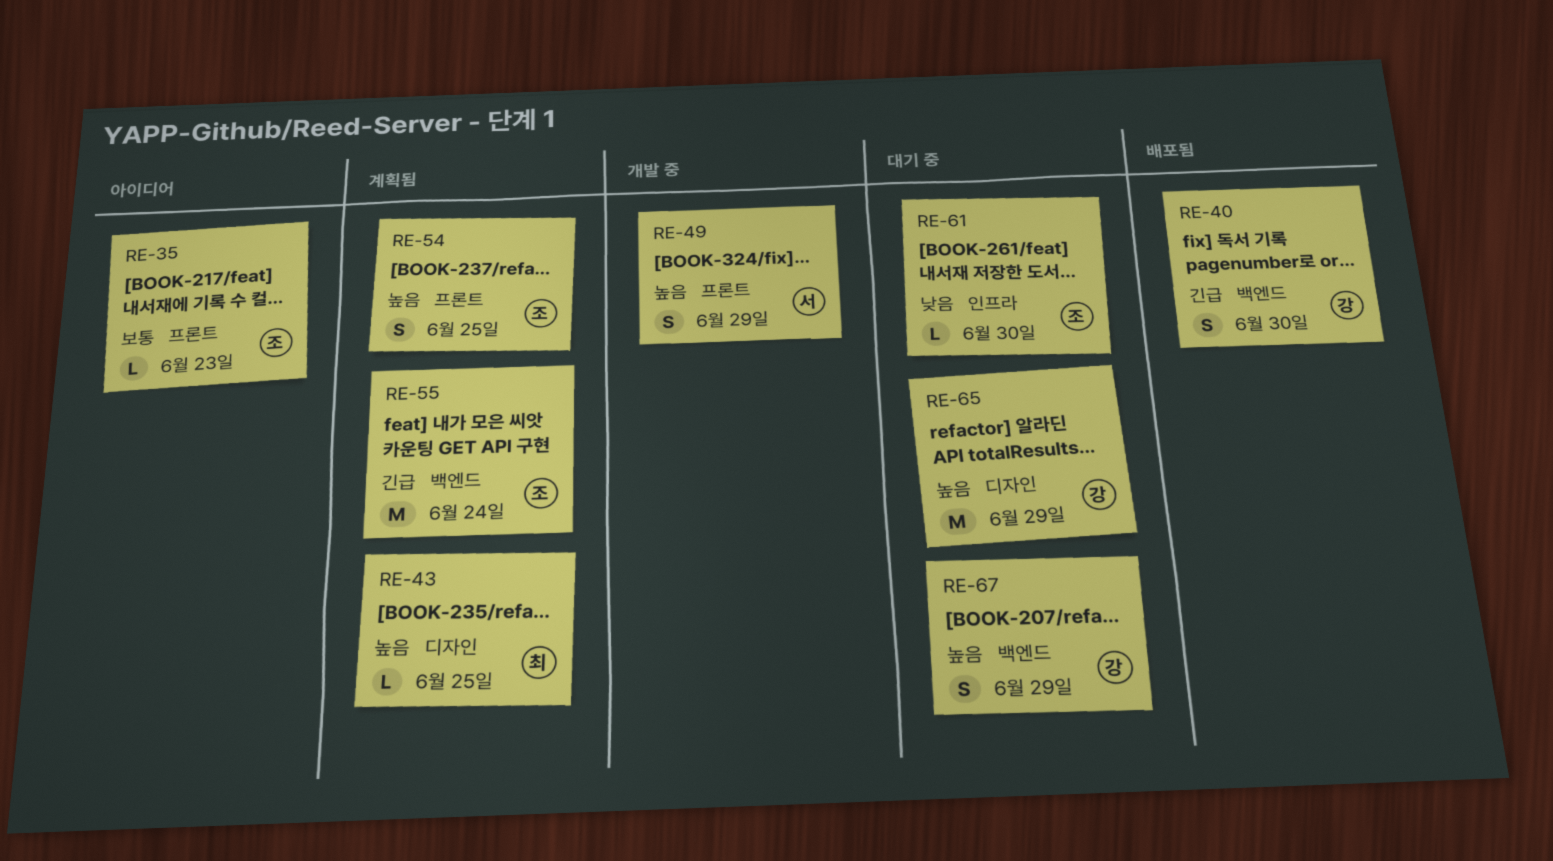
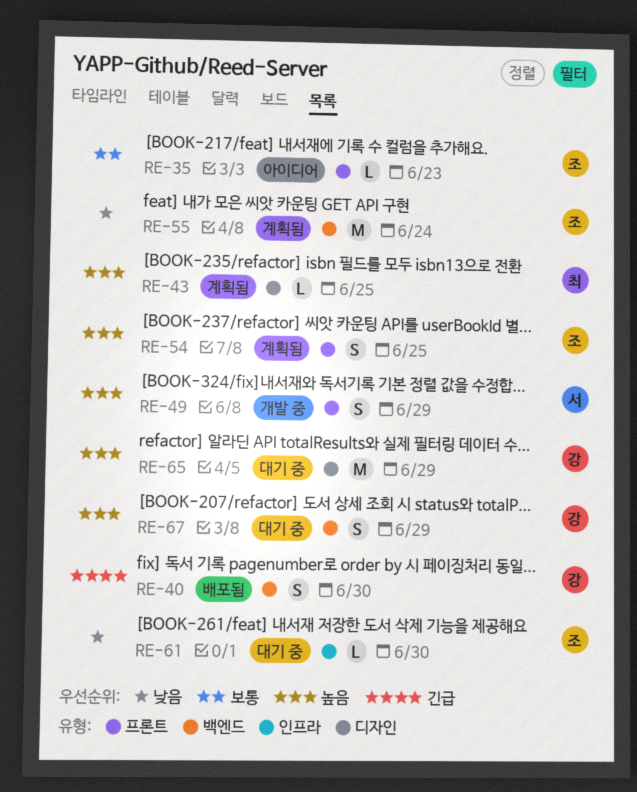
RE-55, priority: 긴급 -> 낮음

